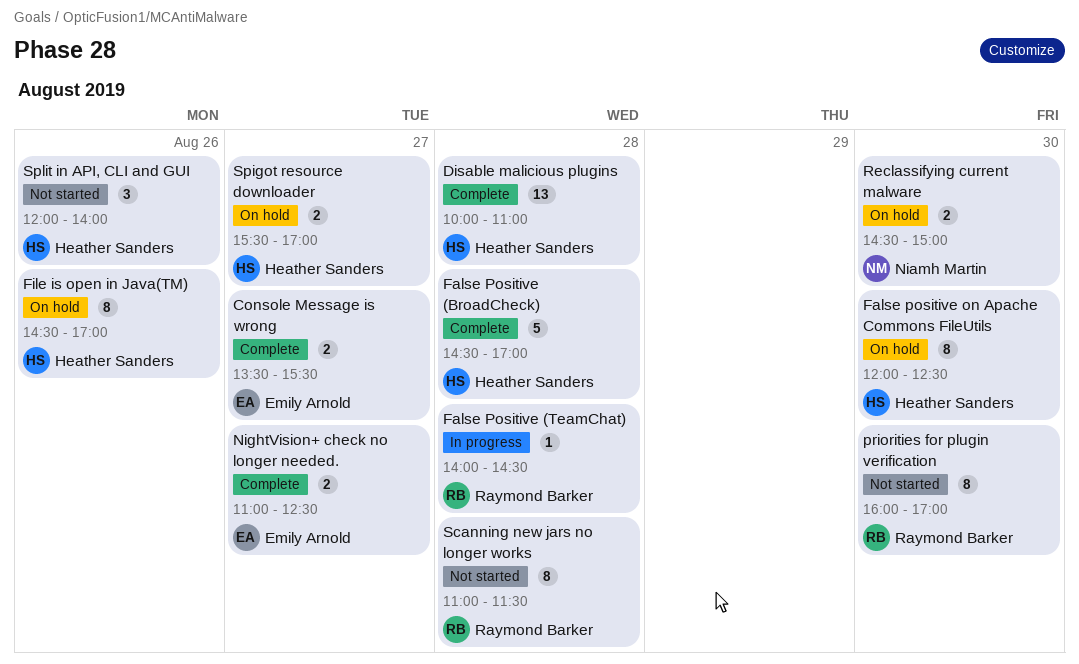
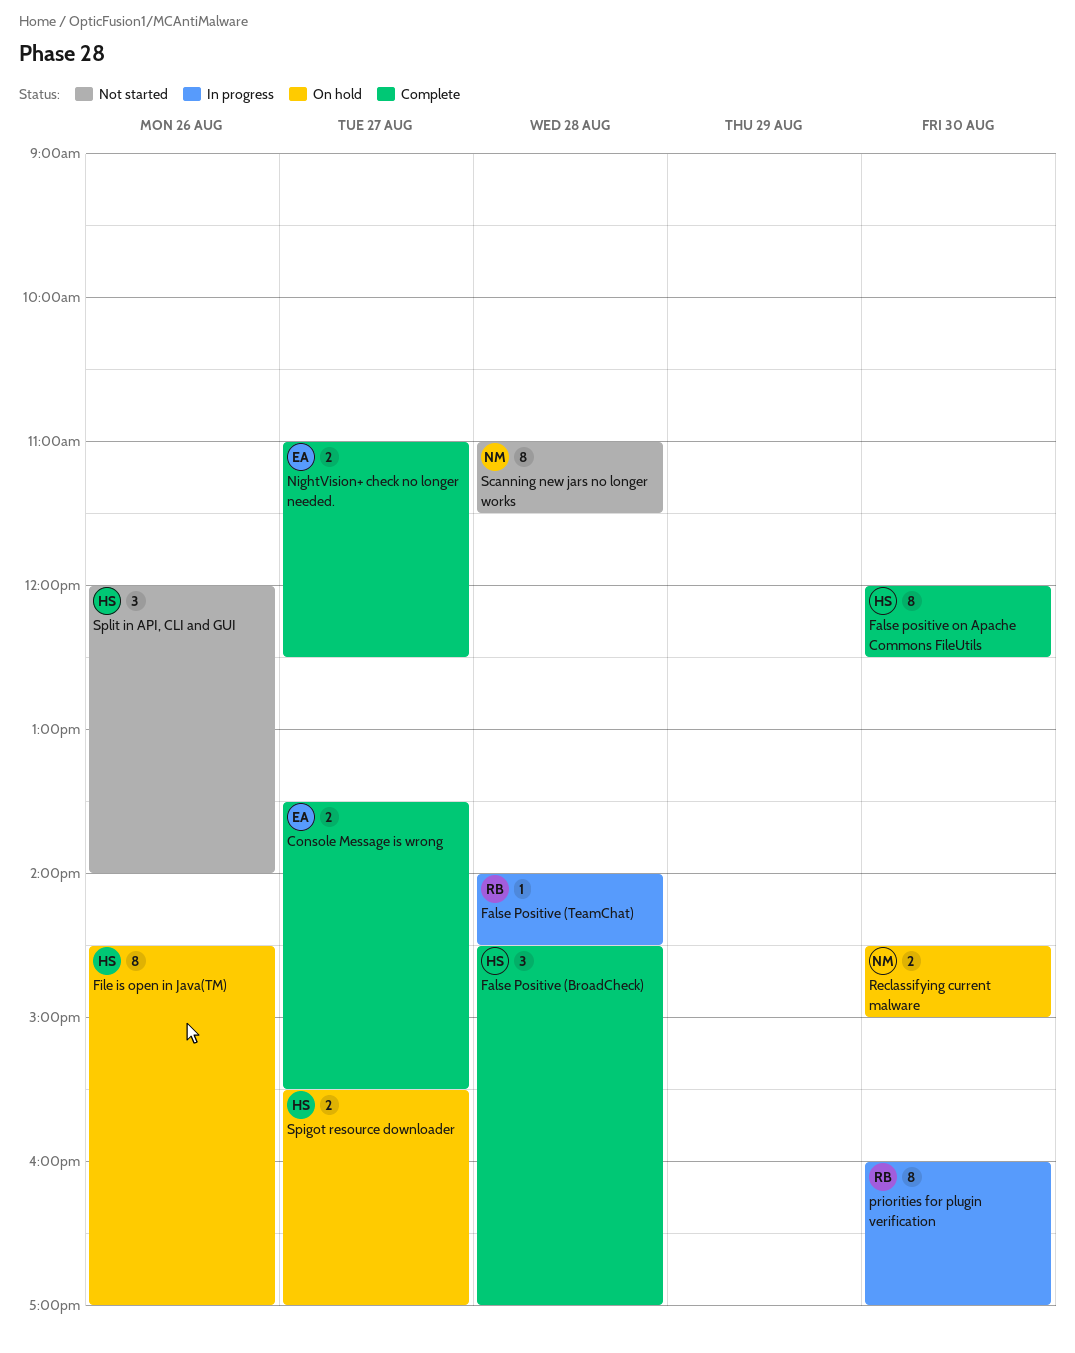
Disable malicious plugins: present -> none
False Positive (BroadCheck), estimate: 5 -> 3
False positive on Apache Commons FileUtils, status: On hold -> Complete
priorities for plugin verification, status: Not started -> In progress
Scanning new jars no longer works, owner: Raymond Barker -> Niamh Martin

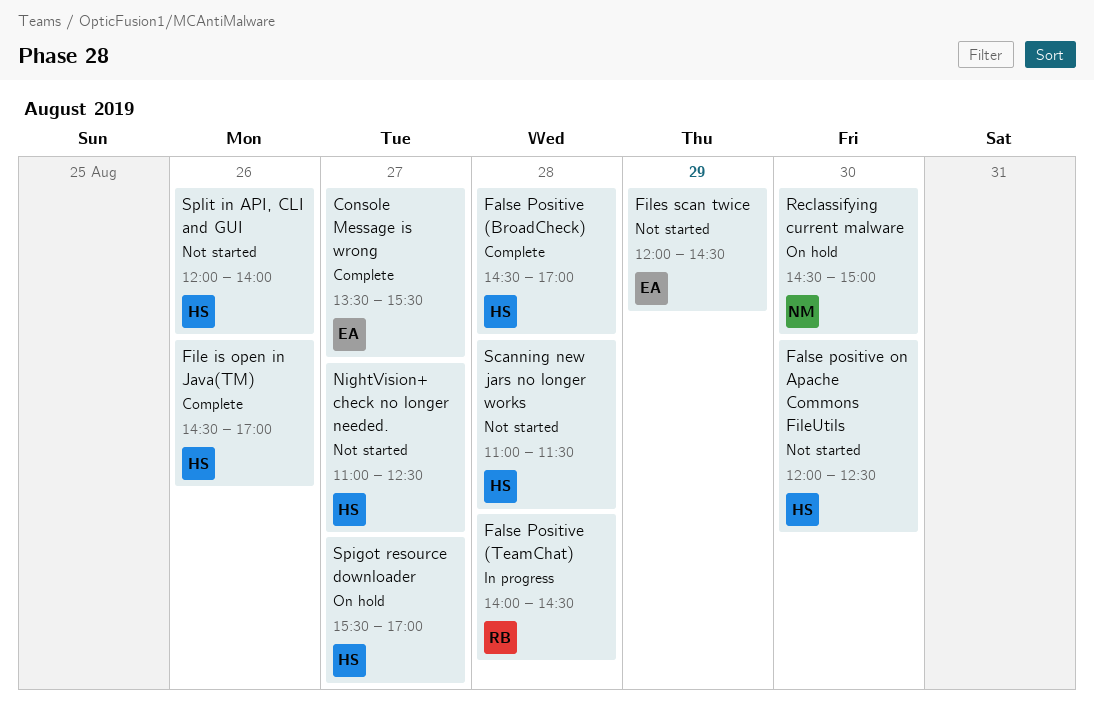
False positive on Apache Commons FileUtils, status: Complete -> Not started
File is open in Java(TM), status: On hold -> Complete
Files scan twice: none -> present
NightVision+ check no longer needed., status: Complete -> Not started
NightVision+ check no longer needed., owner: EA -> HS
priorities for plugin verification: present -> none
Scanning new jars no longer works, owner: NM -> HS

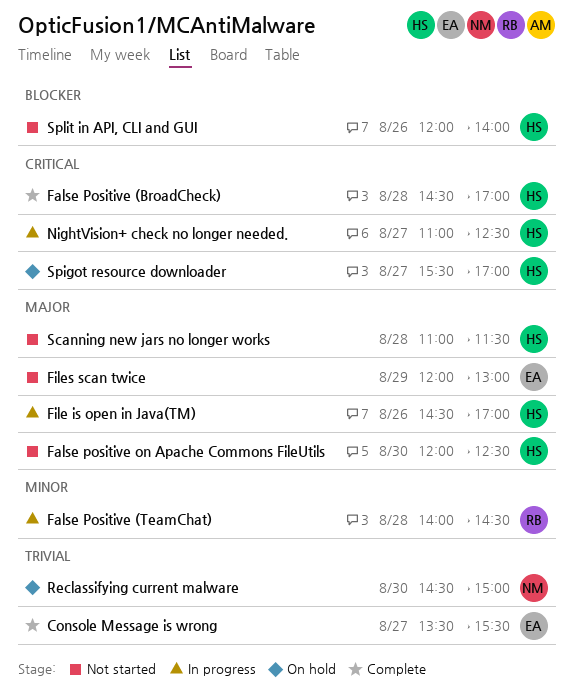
File is open in Java(TM), status: Complete -> In progress
Files scan twice, ends: 14:30 -> 13:00
NightVision+ check no longer needed., status: Not started -> In progress

